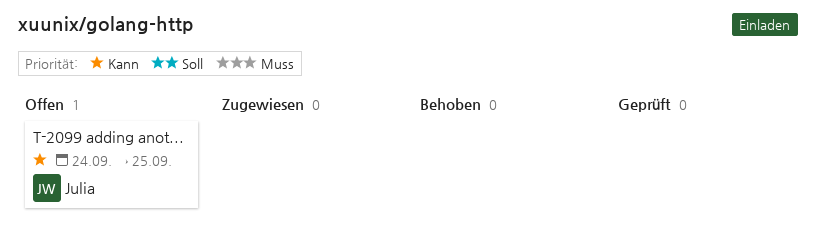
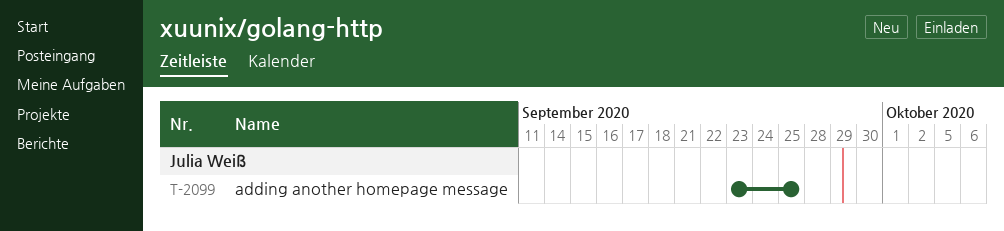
T-2099, start: Sep 24 -> Sep 23

